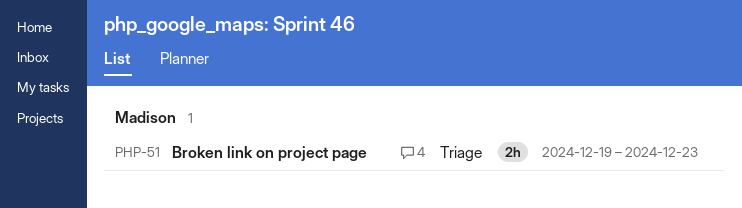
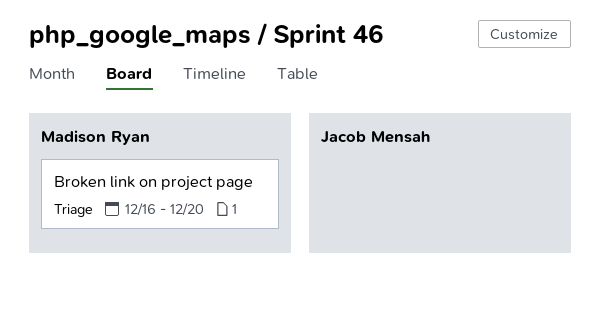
Broken link on project page, start: Dec 19 -> Dec 16
Broken link on project page, due: Dec 23 -> Dec 20

